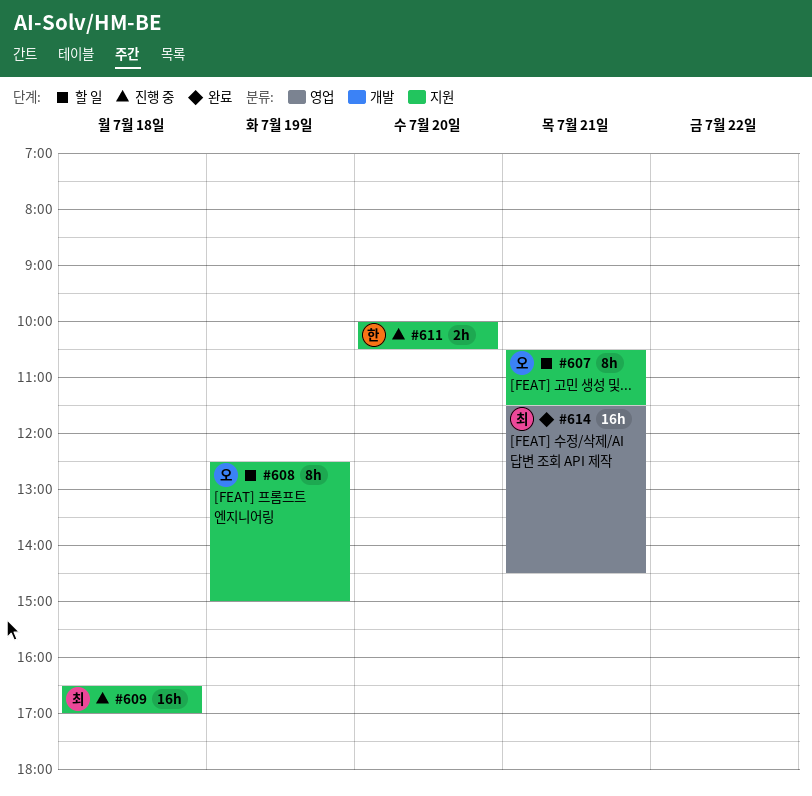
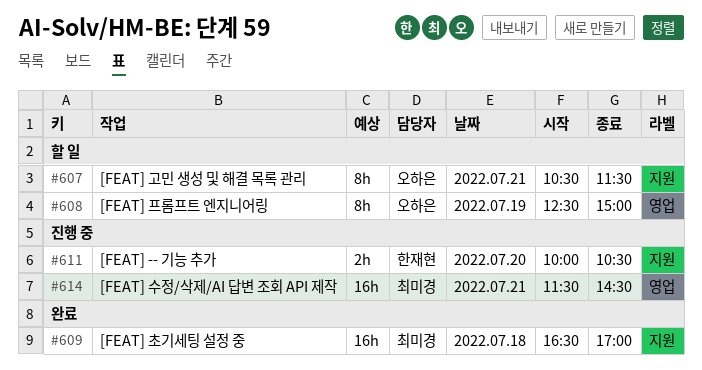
#608, label: 지원 -> 영업
#609, status: 진행 중 -> 완료
#614, status: 완료 -> 진행 중

